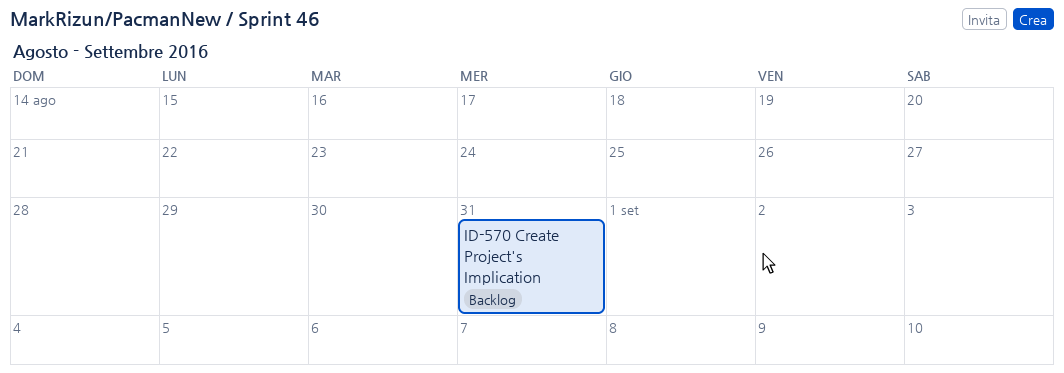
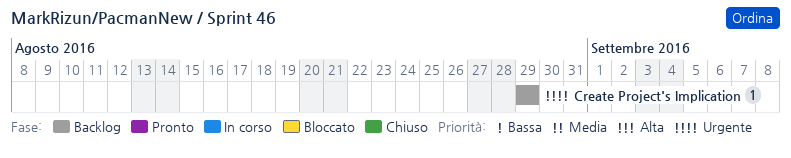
Create Project's Implication, due: Aug 31 -> Aug 29

